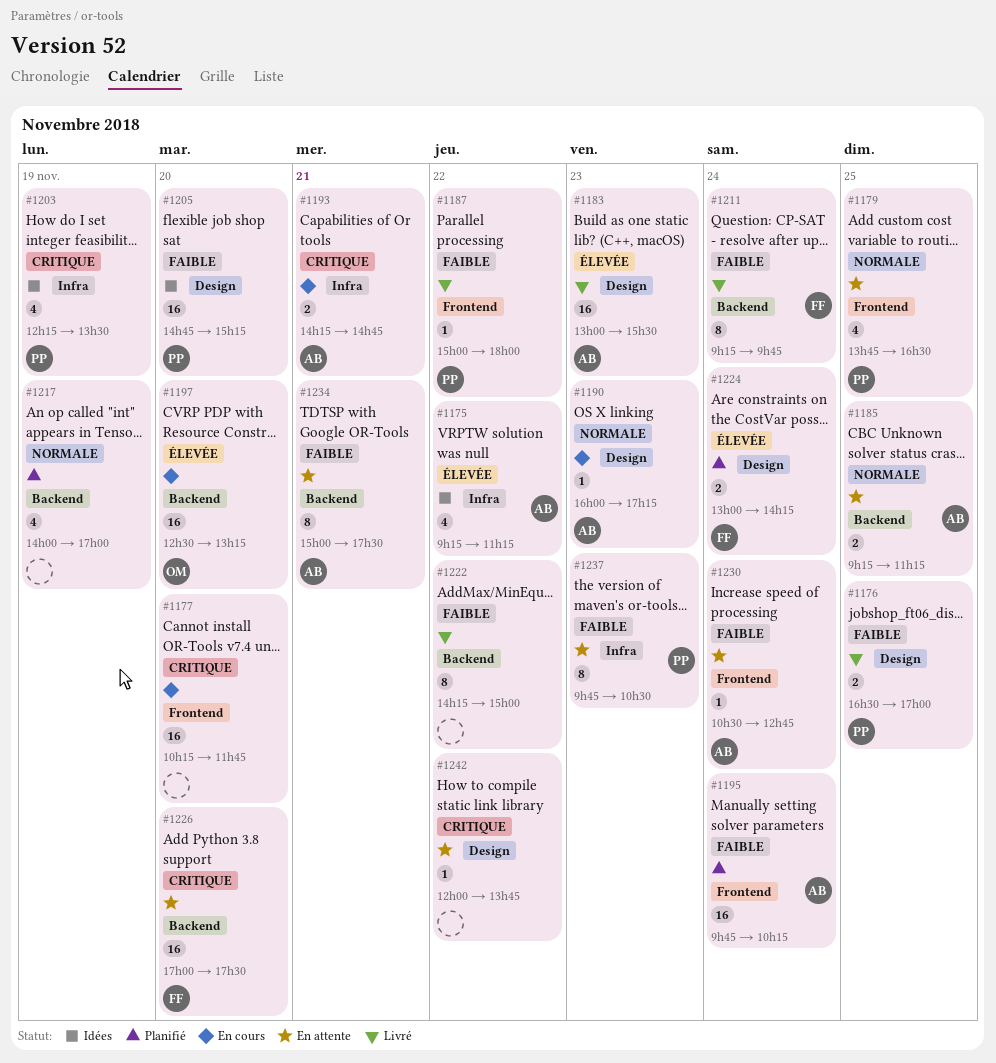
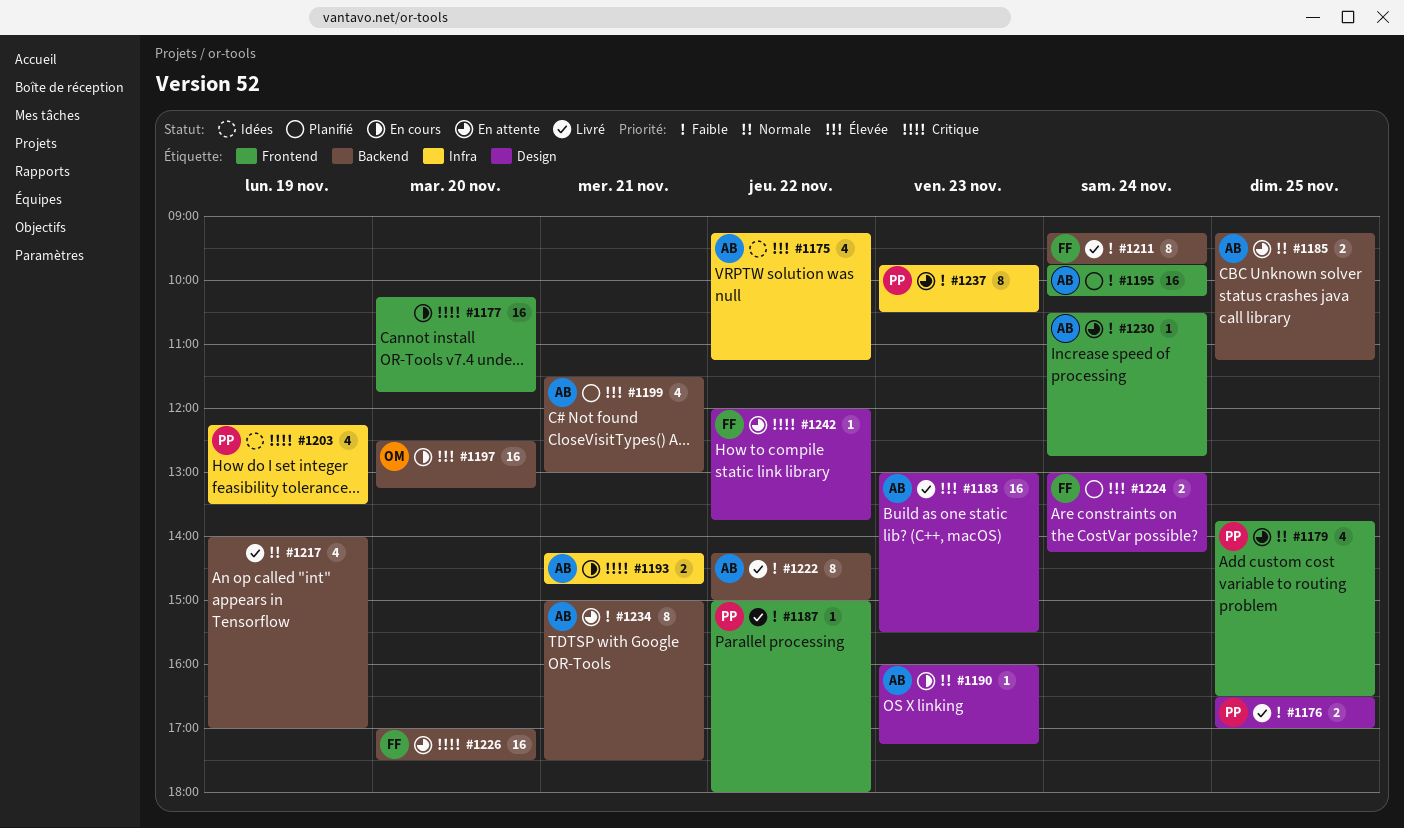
#1199: none -> present
#1205: present -> none
#1217, status: Planifié -> Livré
#1222, owner: none -> AB
#1242, owner: none -> FF

